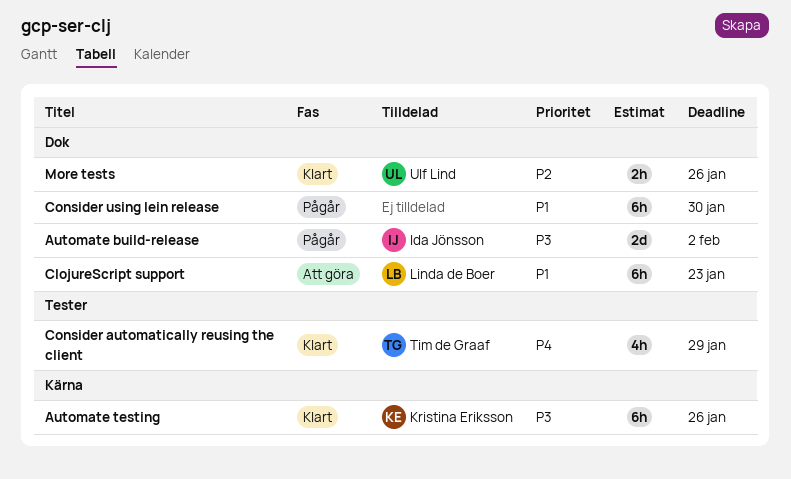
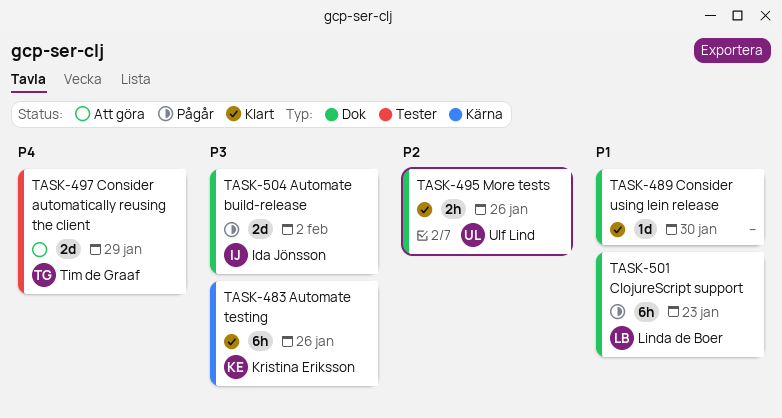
ClojureScript support, status: Att göra -> Pågår
Consider automatically reusing the client, status: Klart -> Att göra
Consider automatically reusing the client, estimate: 4h -> 2d
Consider using lein release, status: Pågår -> Klart
Consider using lein release, estimate: 6h -> 1d

